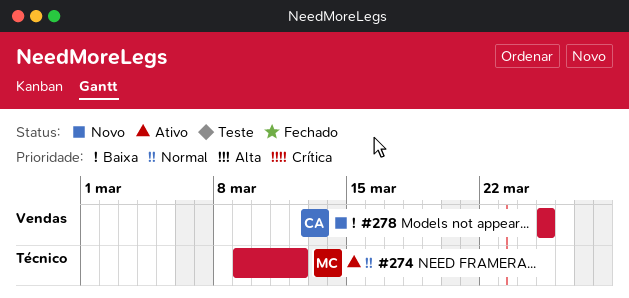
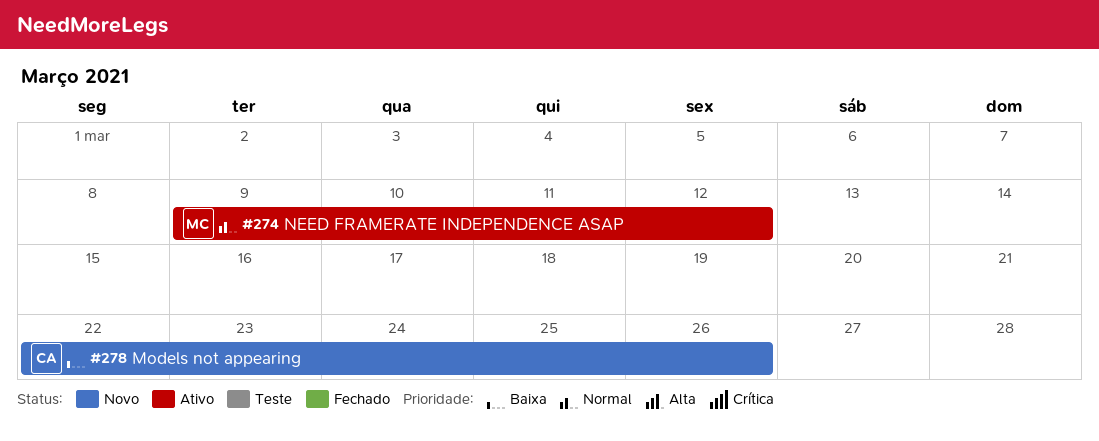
#278, start: Mar 25 -> Mar 22
#278, due: Mar 25 -> Mar 26

